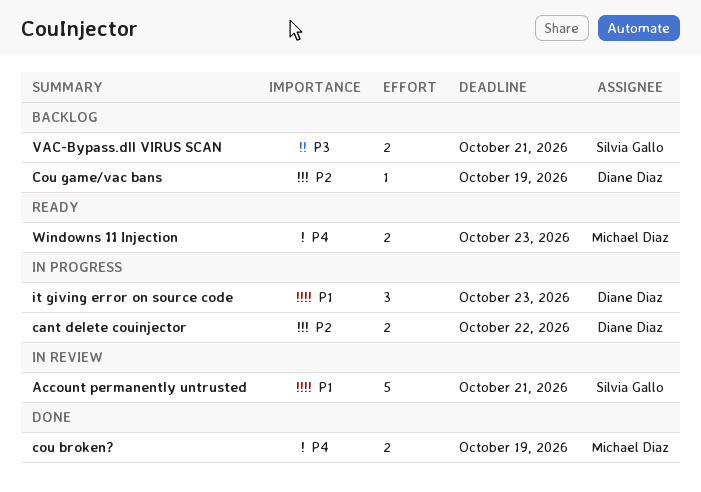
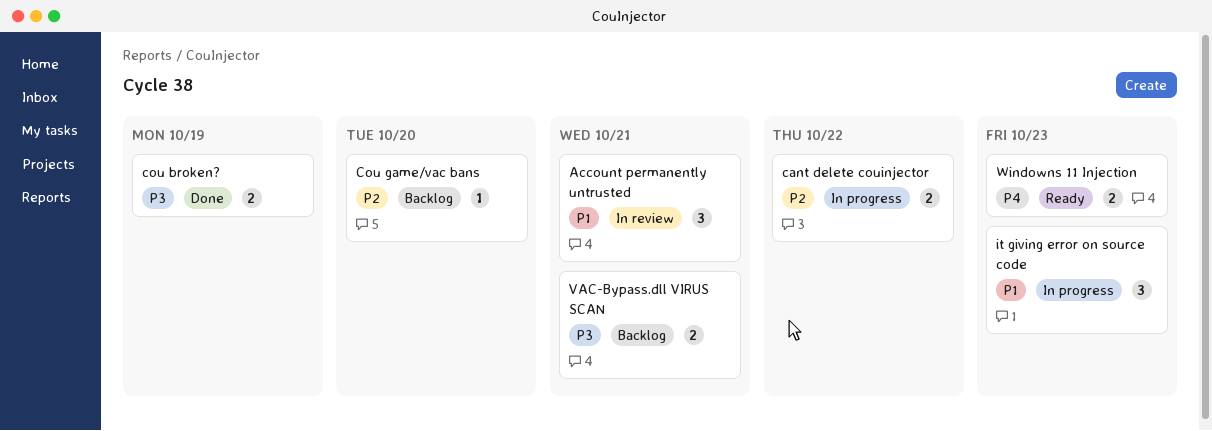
Account permanently untrusted, estimate: 5 -> 3
cou broken?, priority: P4 -> P3
Cou game/vac bans, due: Oct 19 -> Oct 20

